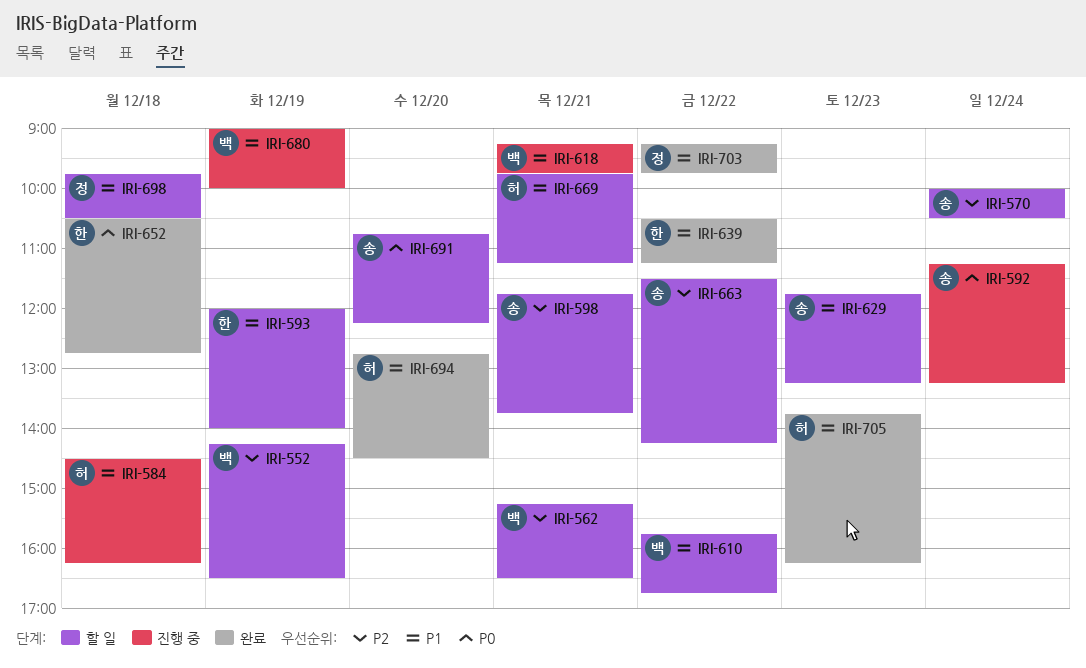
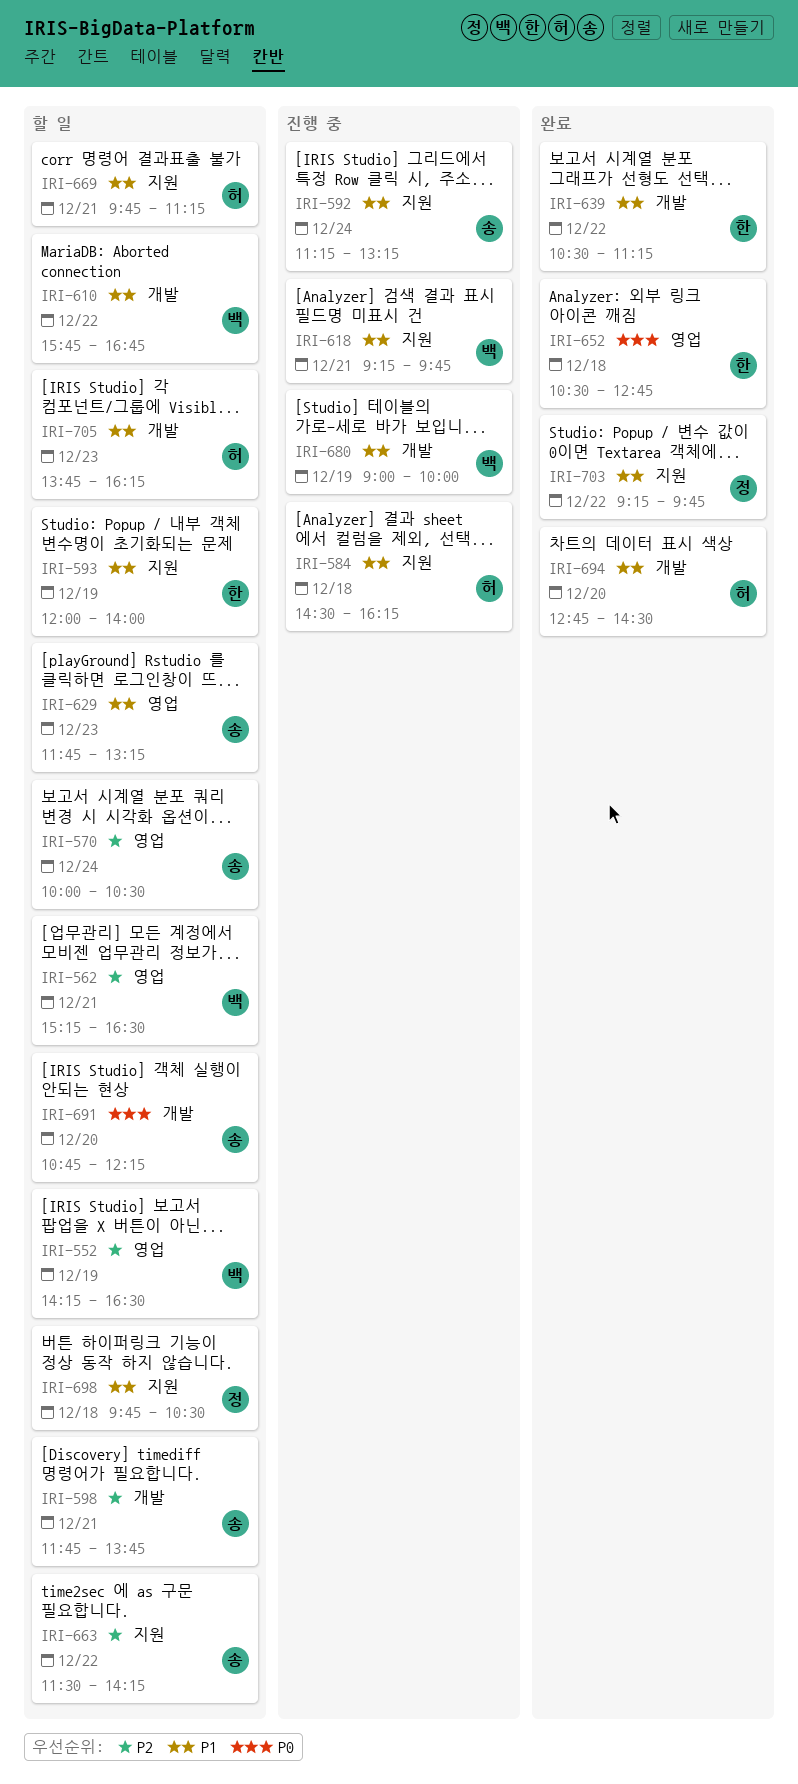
IRI-592, priority: P0 -> P1
IRI-705, status: 완료 -> 할 일

